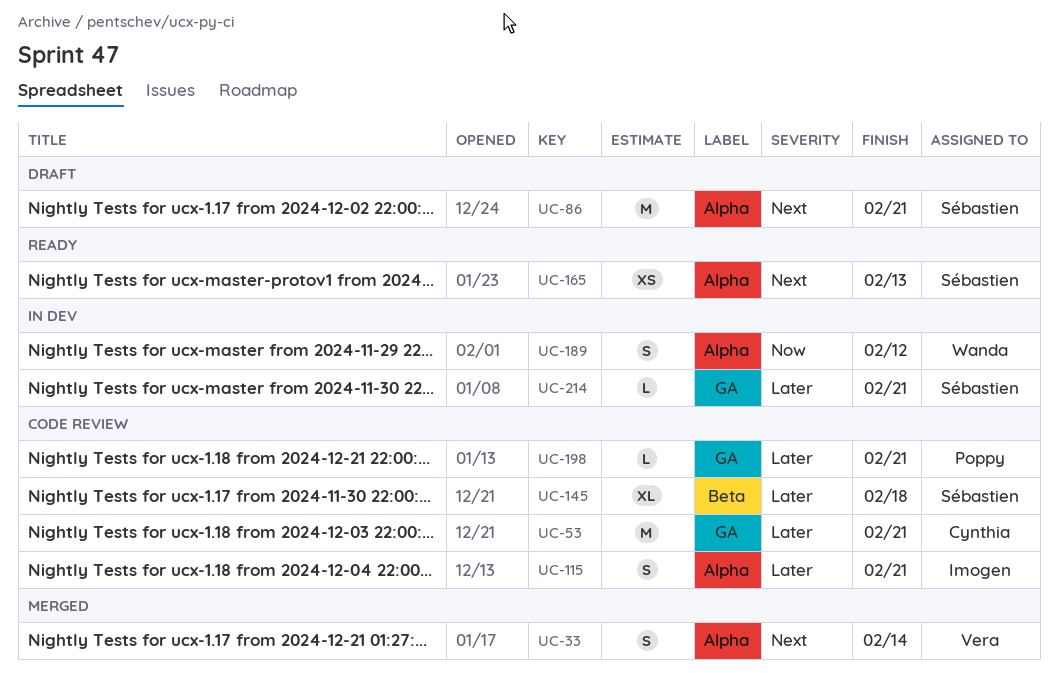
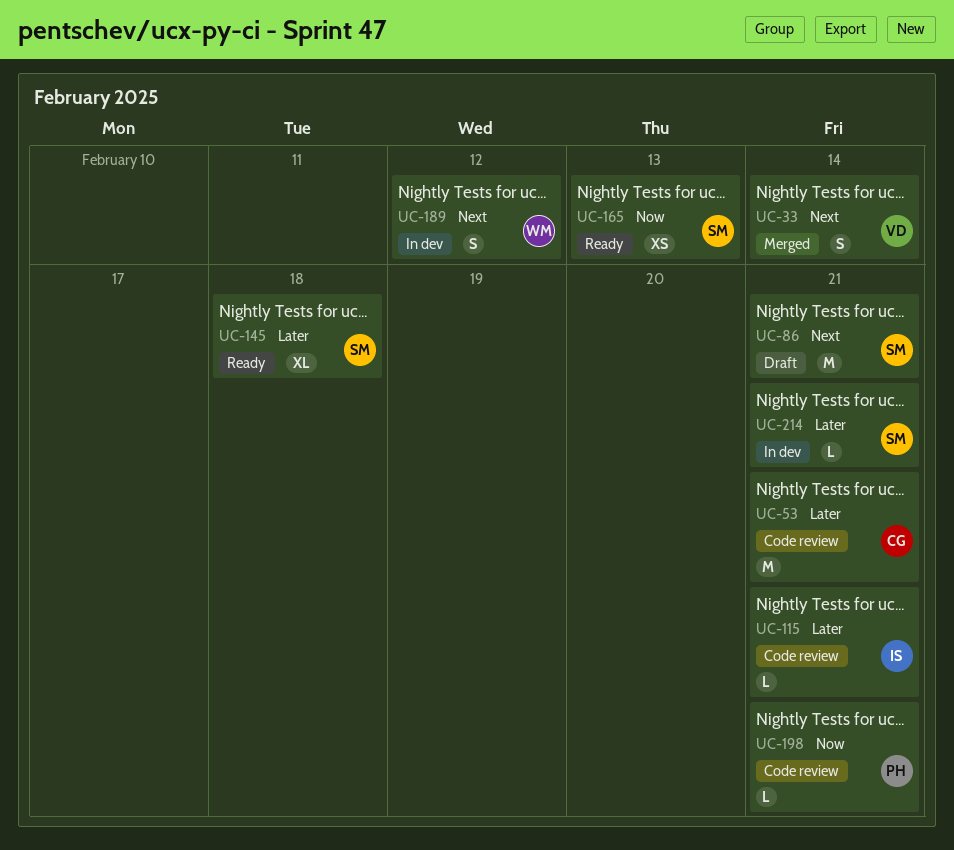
UC-115, estimate: S -> L
UC-145, status: Code review -> Ready
UC-165, priority: Next -> Now
UC-189, priority: Now -> Next
UC-198, priority: Later -> Now

